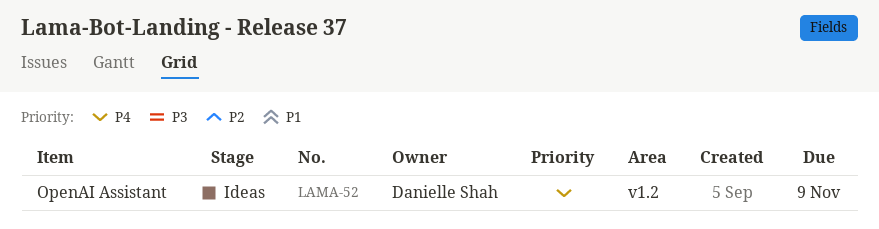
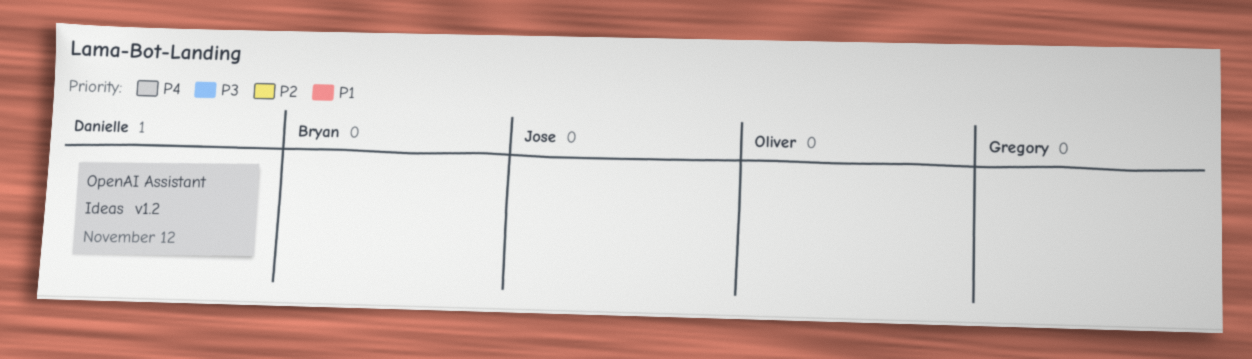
OpenAI Assistant, due: Nov 9 -> Nov 12

